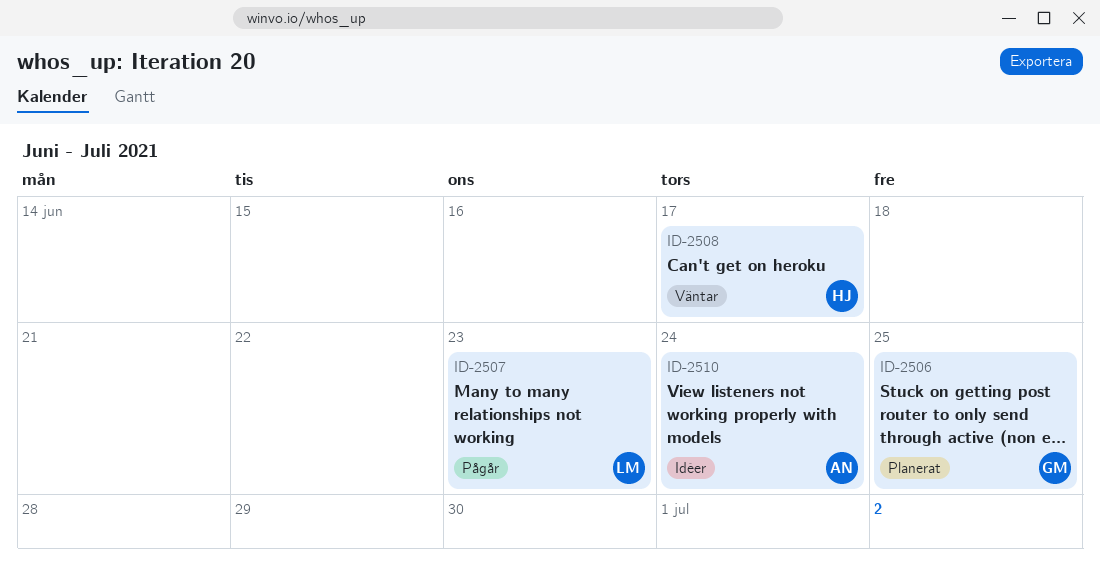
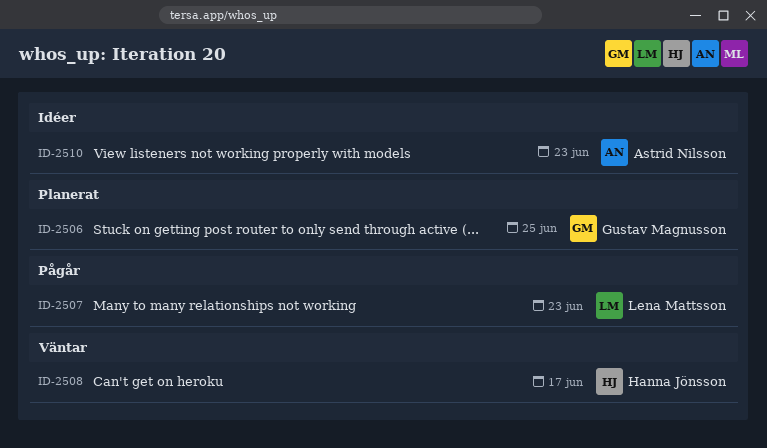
ID-2510, due: Jun 24 -> Jun 23

